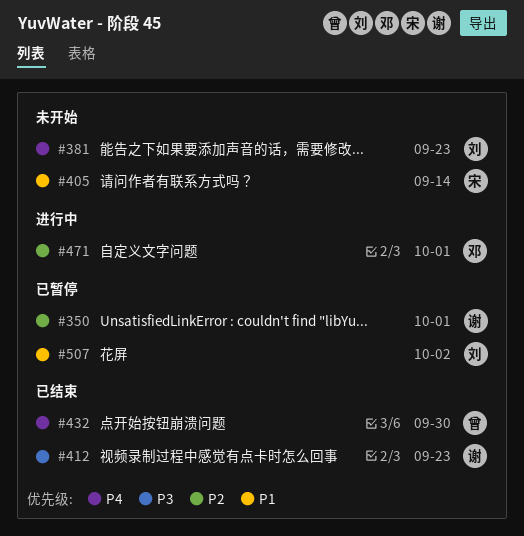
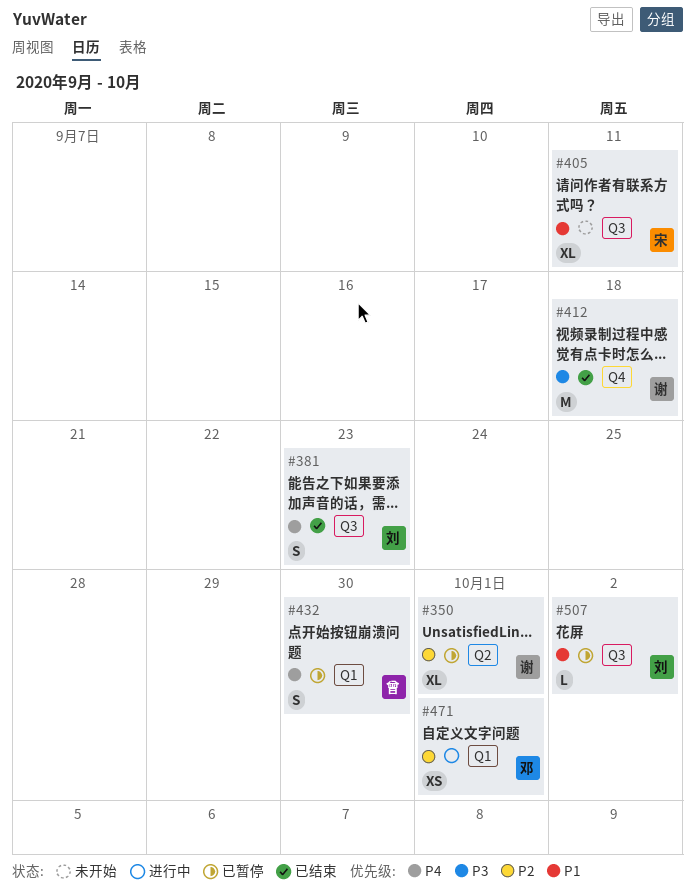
#381, status: 未开始 -> 已结束
#405, due: Sep 14 -> Sep 11
#412, due: Sep 23 -> Sep 18
#432, status: 已结束 -> 已暂停

